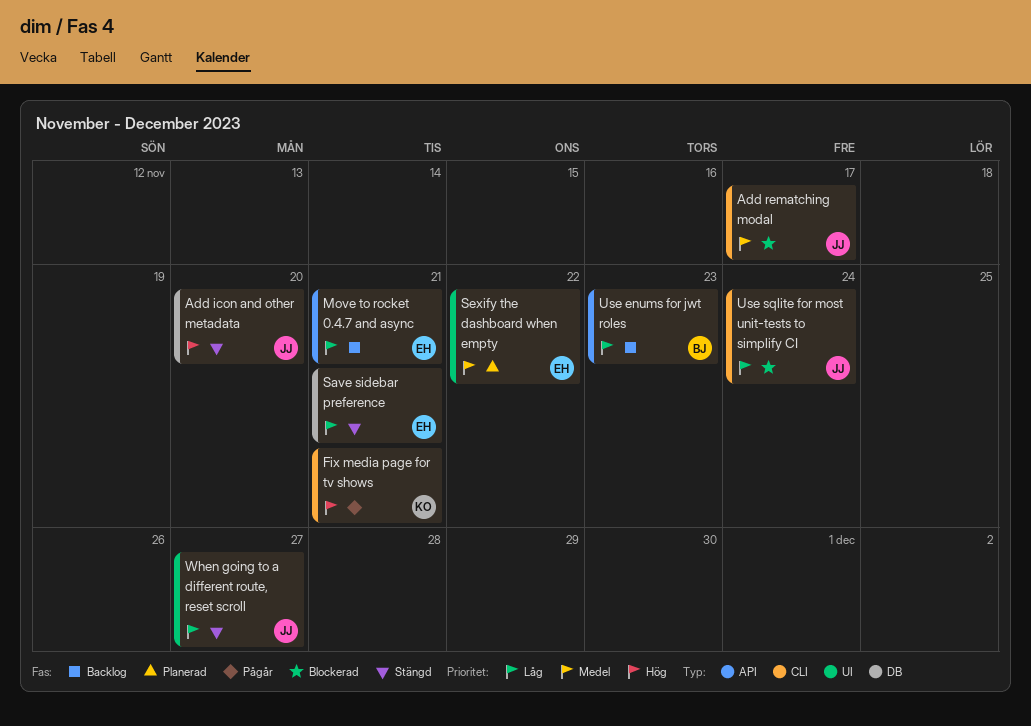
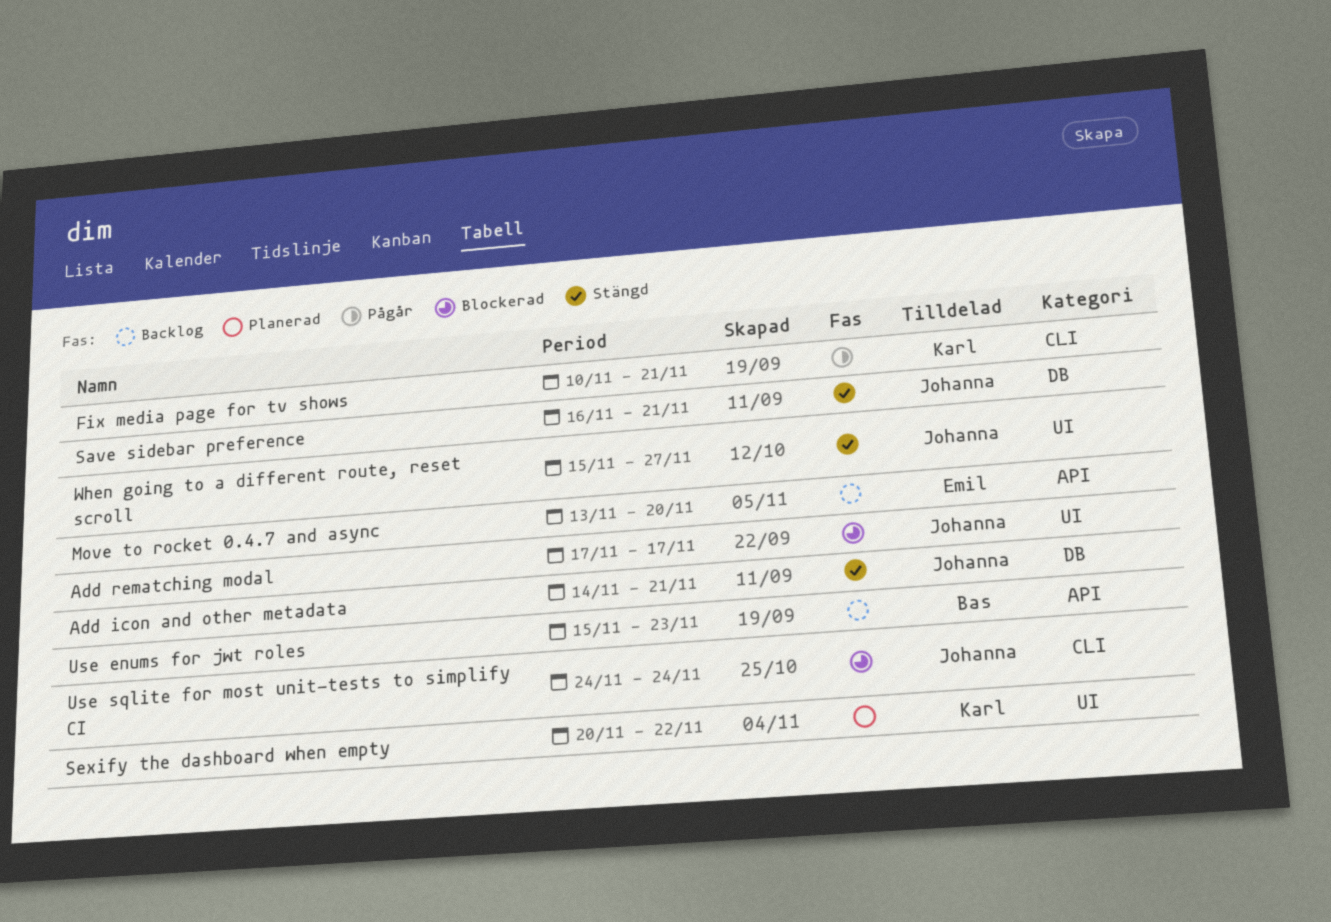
Add icon and other metadata, due: Nov 20 -> Nov 21
Add rematching modal, label: CLI -> UI
Move to rocket 0.4.7 and async, due: Nov 21 -> Nov 20
Save sidebar preference, owner: Emil -> Johanna
Sexify the dashboard when empty, owner: Emil -> Karl

